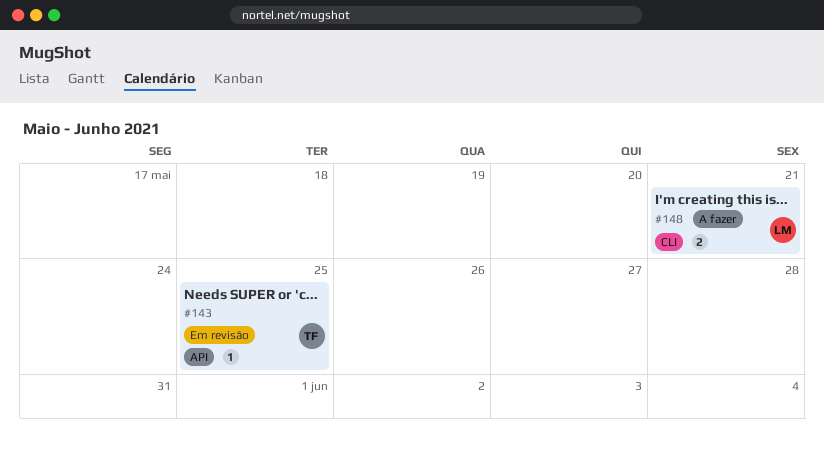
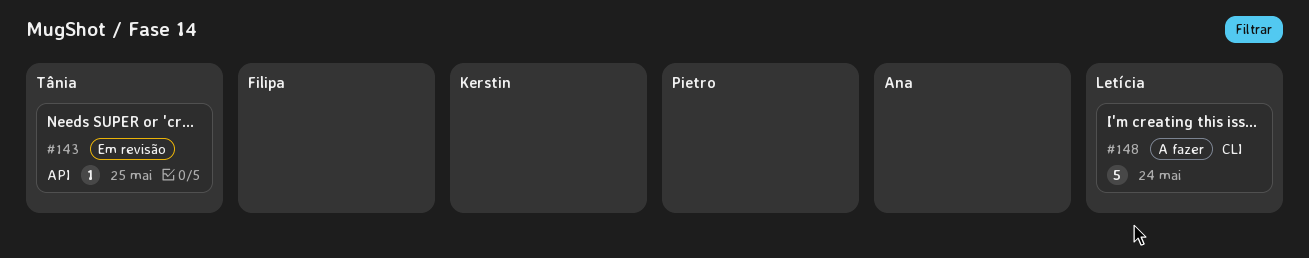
#148, estimate: 2 -> 5
#148, due: May 21 -> May 24

